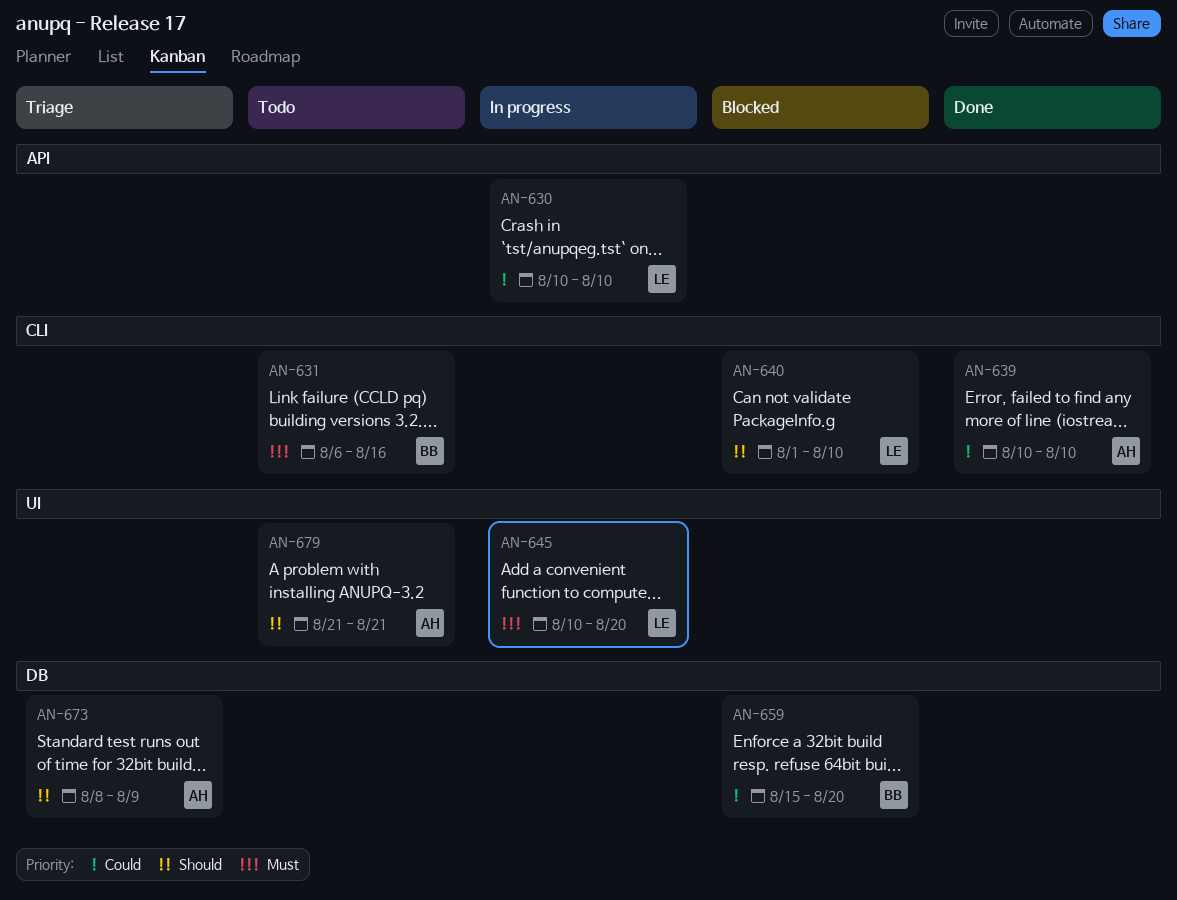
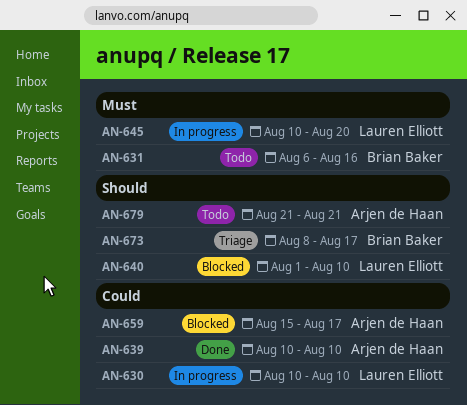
AN-659, owner: Brian Baker -> Arjen de Haan
AN-659, due: Aug 20 -> Aug 17
AN-673, owner: Arjen de Haan -> Brian Baker
AN-673, due: Aug 9 -> Aug 17

